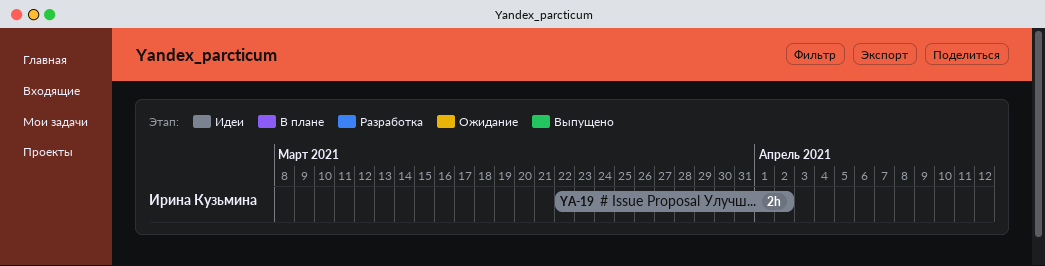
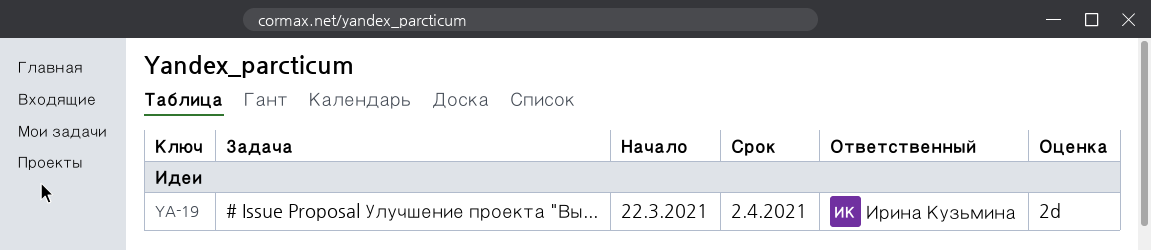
YA-19, estimate: 2h -> 2d

